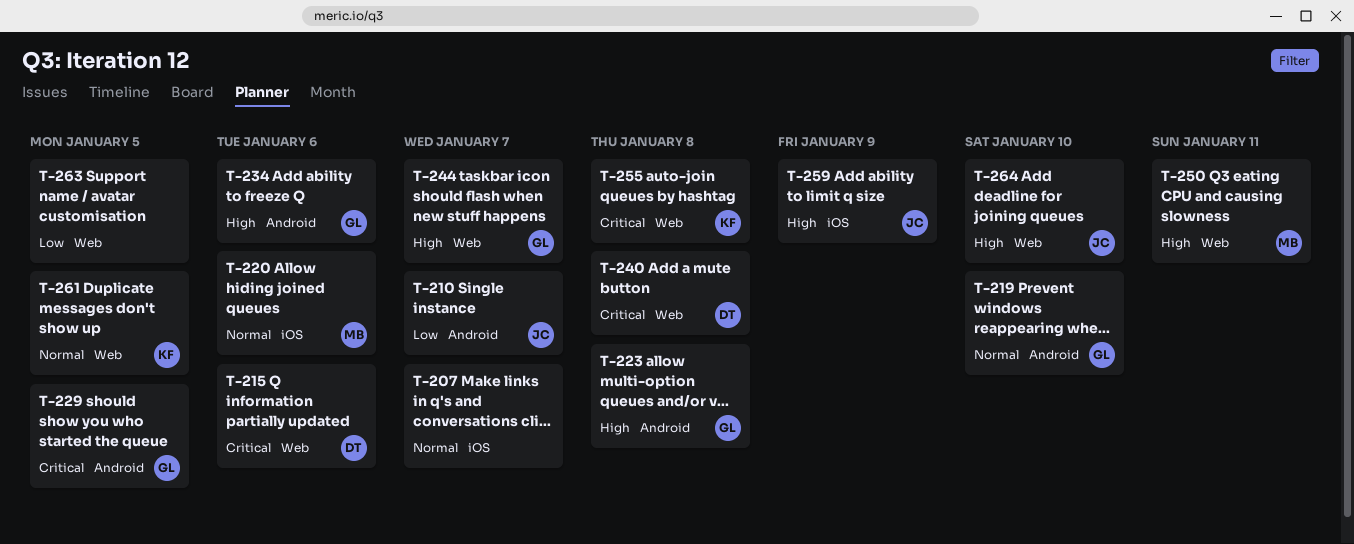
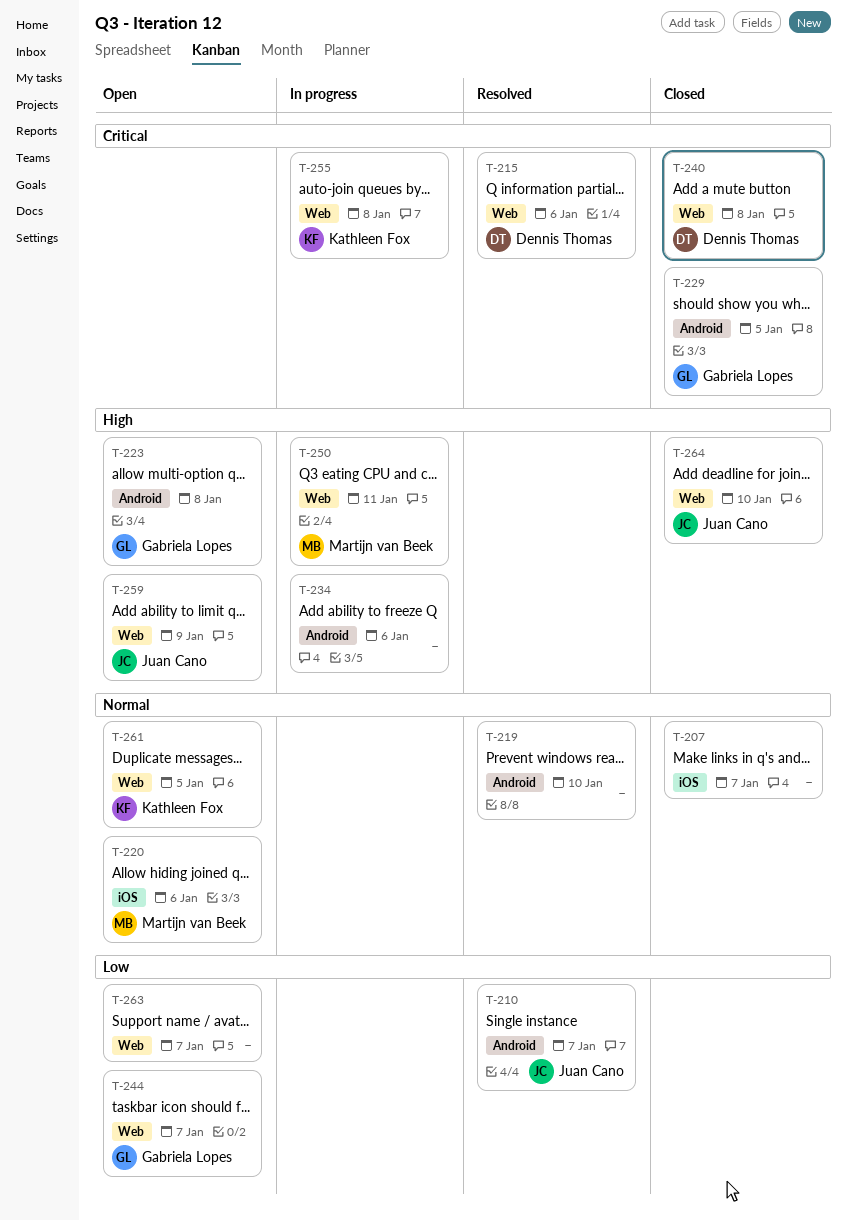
T-219, owner: Gabriela Lopes -> none
T-234, owner: Gabriela Lopes -> none
T-244, priority: High -> Low
T-259, label: iOS -> Web
T-263, due: Jan 5 -> Jan 7

